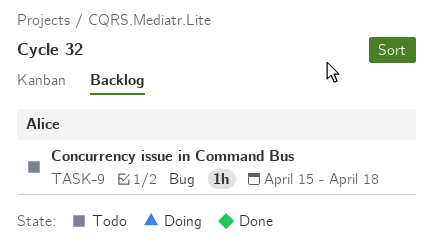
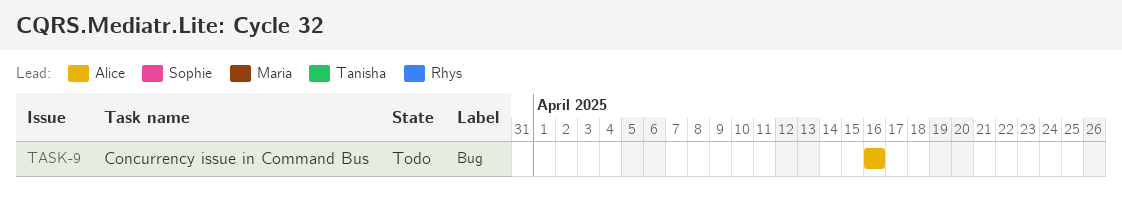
TASK-9, start: Apr 15 -> Apr 16
TASK-9, due: Apr 18 -> Apr 16

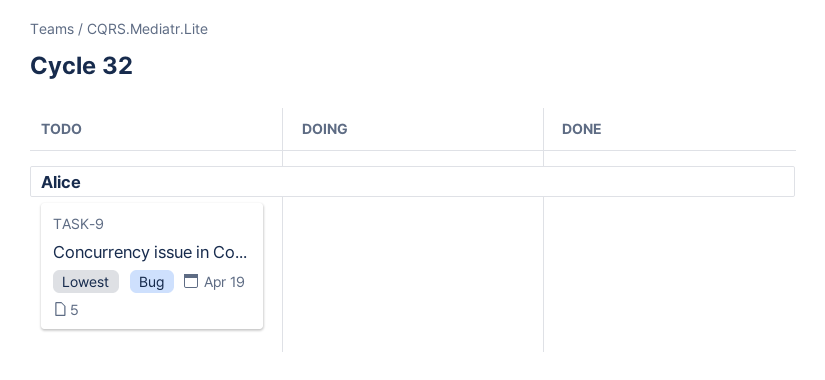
TASK-9, due: Apr 16 -> Apr 19

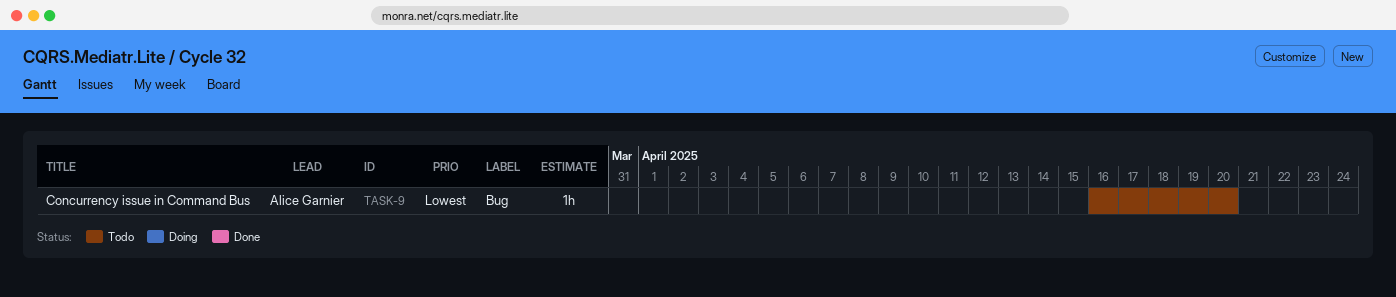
TASK-9, due: Apr 19 -> Apr 20

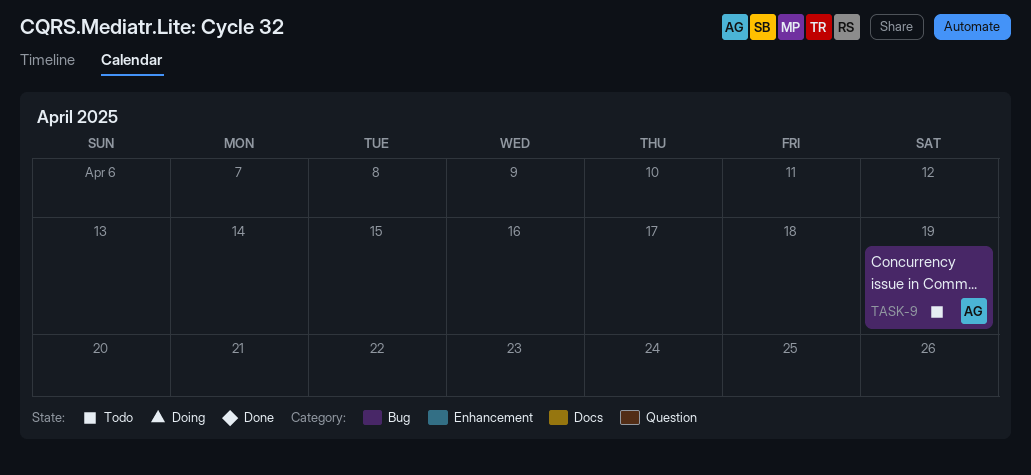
TASK-9, due: Apr 20 -> Apr 19

